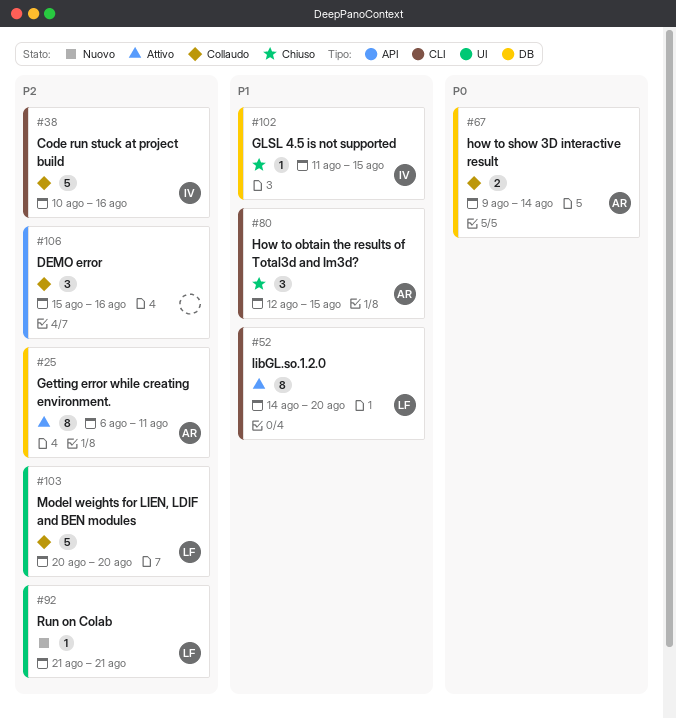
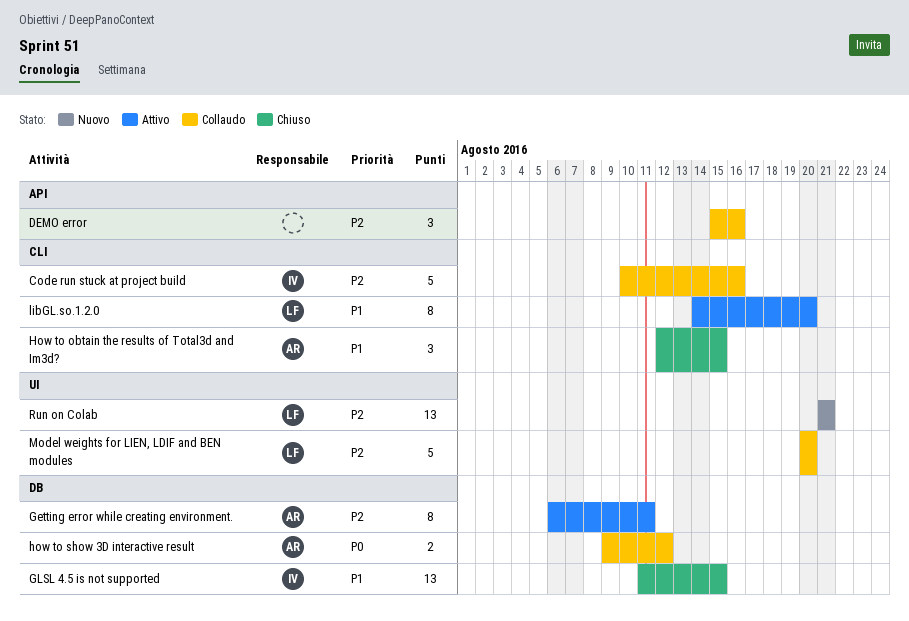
GLSL 4.5 is not supported, estimate: 1 -> 13
how to show 3D interactive result, due: Aug 14 -> Aug 12
Run on Colab, estimate: 1 -> 13

